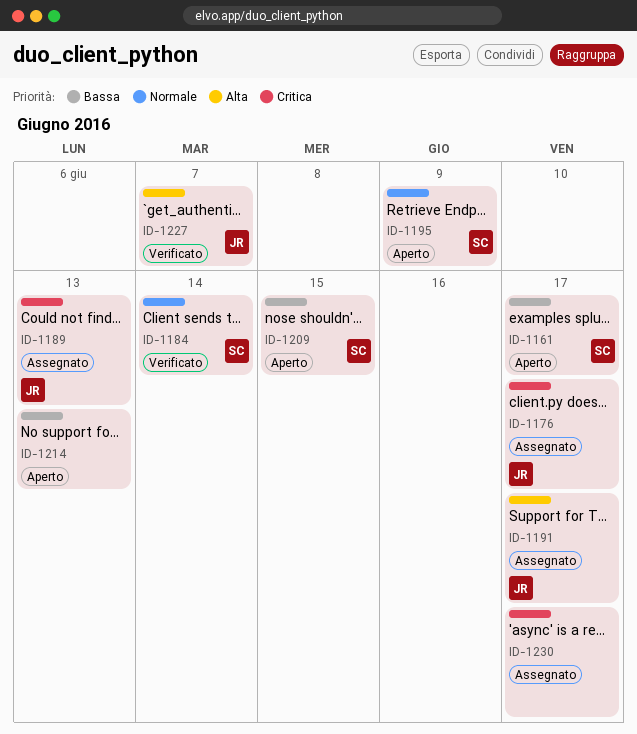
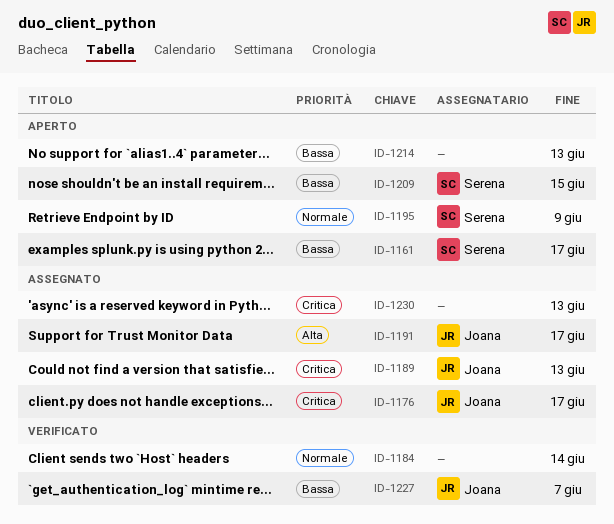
ID-1184, owner: Serena -> none
ID-1227, priority: Alta -> Bassa
ID-1230, due: Jun 17 -> Jun 13

